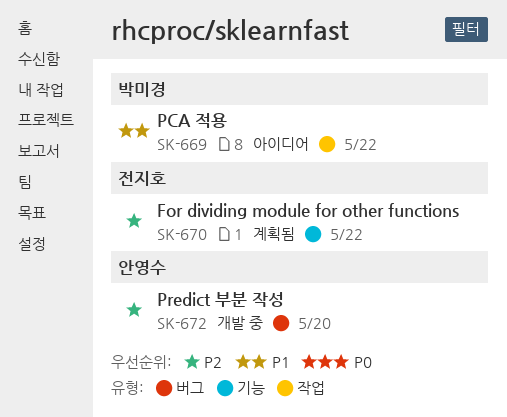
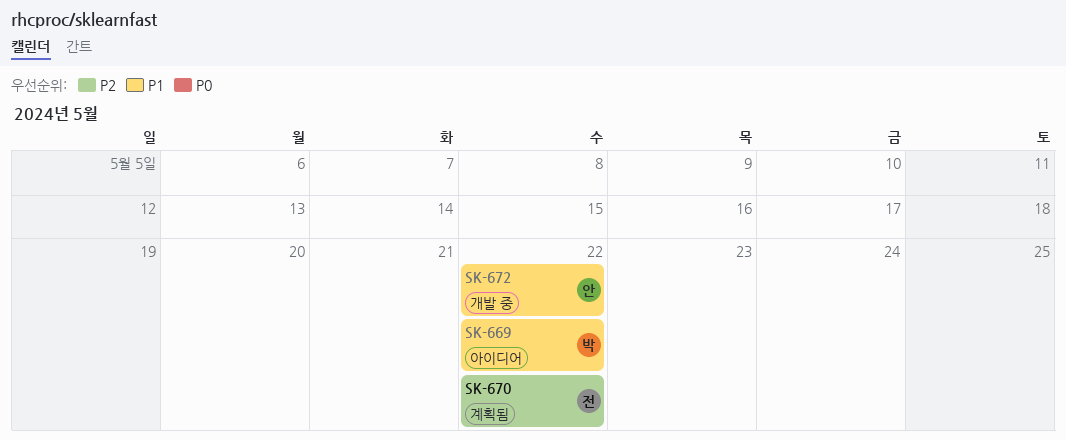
SK-672, priority: P2 -> P1
SK-672, due: May 20 -> May 22

